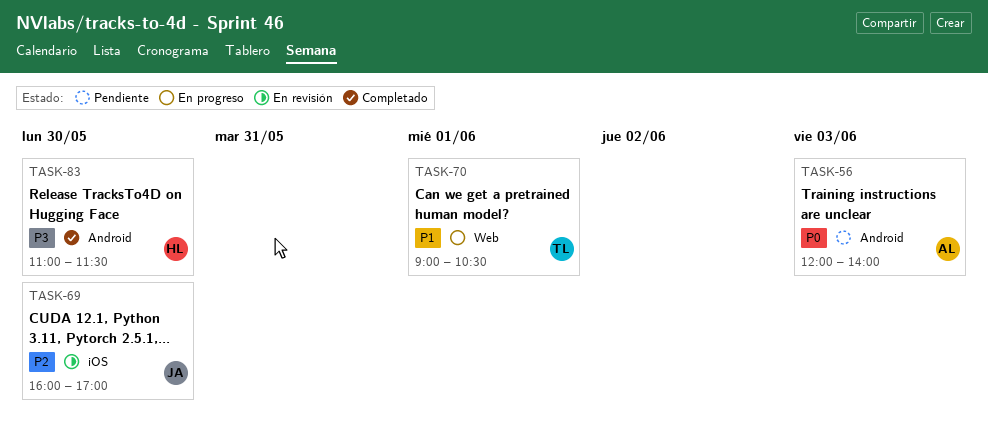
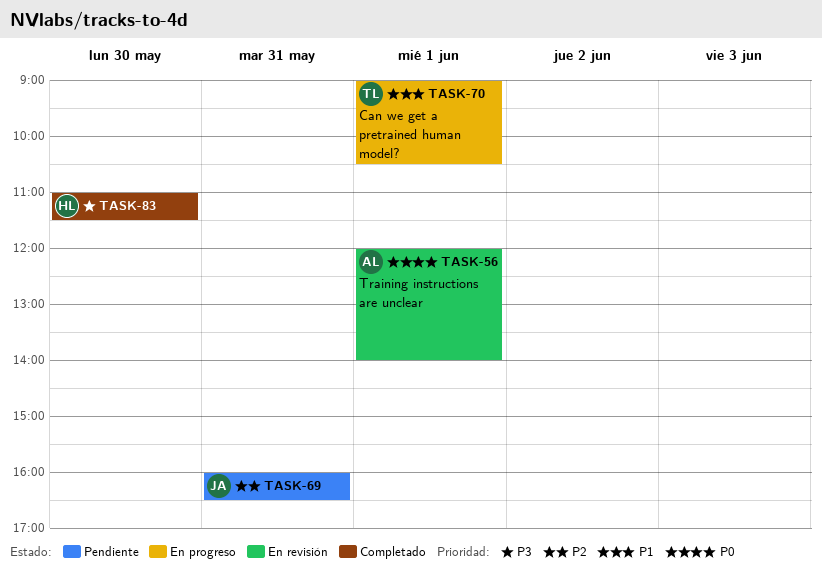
TASK-56, status: Pendiente -> En revisión
TASK-56, day: Jun 3 -> Jun 1
TASK-69, status: En revisión -> Pendiente
TASK-69, day: May 30 -> May 31
TASK-69, ends: 17:00 -> 16:30

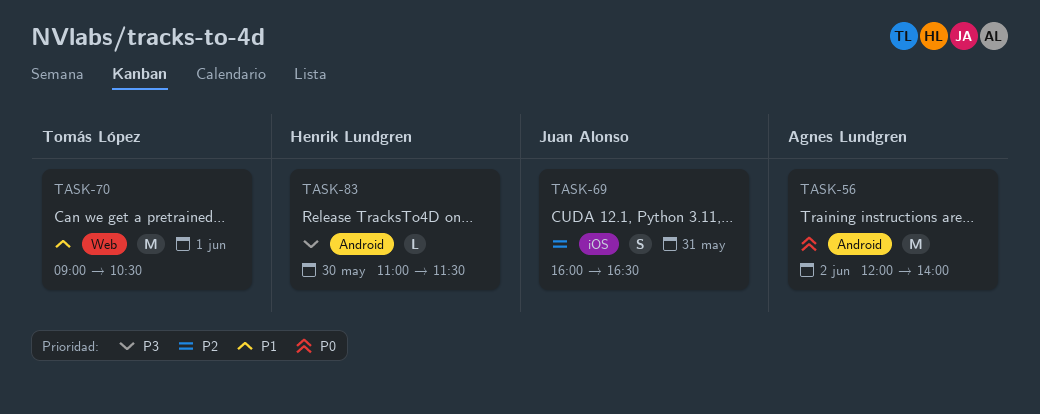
TASK-56, day: Jun 1 -> Jun 2

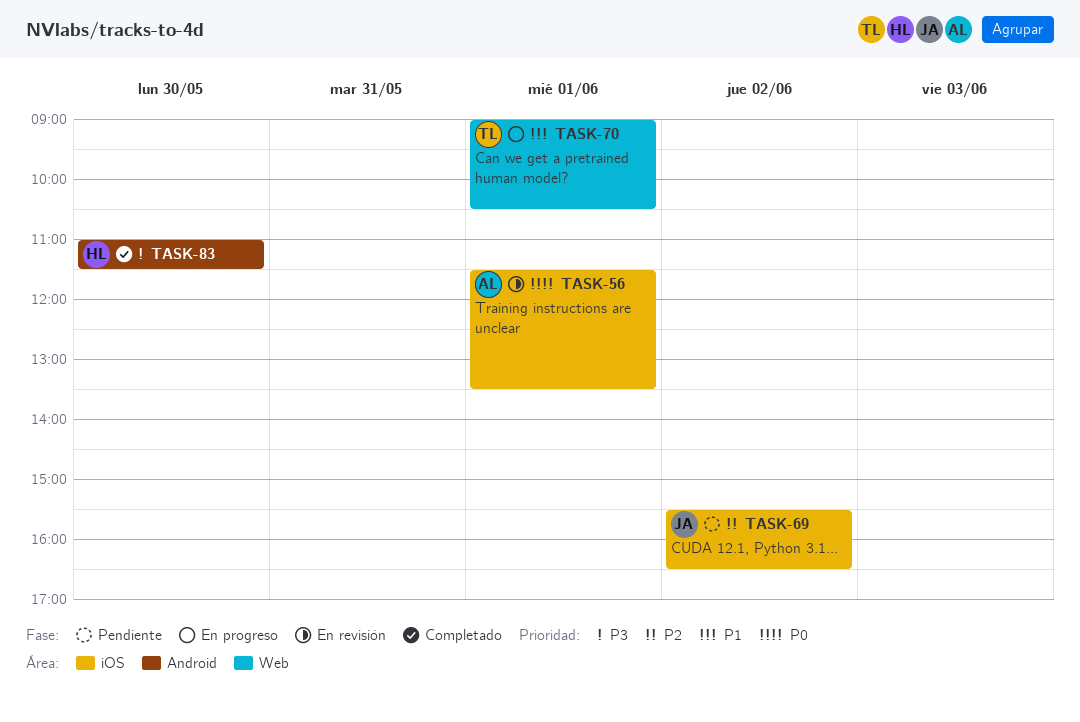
TASK-56, label: Android -> iOS
TASK-56, day: Jun 2 -> Jun 1
TASK-56, begins: 12:00 -> 11:30
TASK-56, ends: 14:00 -> 13:30
TASK-69, day: May 31 -> Jun 2
TASK-69, begins: 16:00 -> 15:30

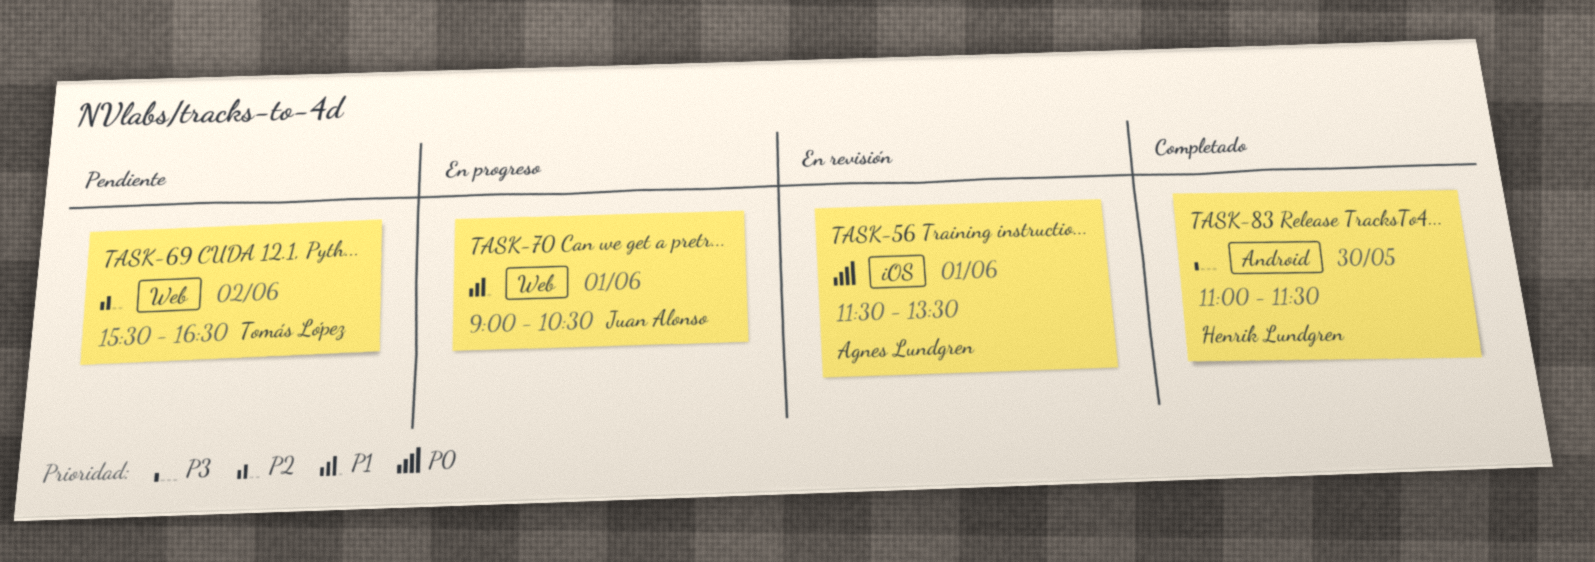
TASK-69, owner: Juan Alonso -> Tomás López
TASK-69, label: iOS -> Web
TASK-70, owner: Tomás López -> Juan Alonso

